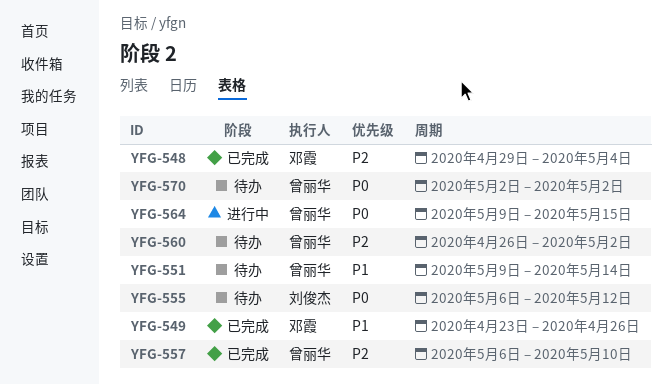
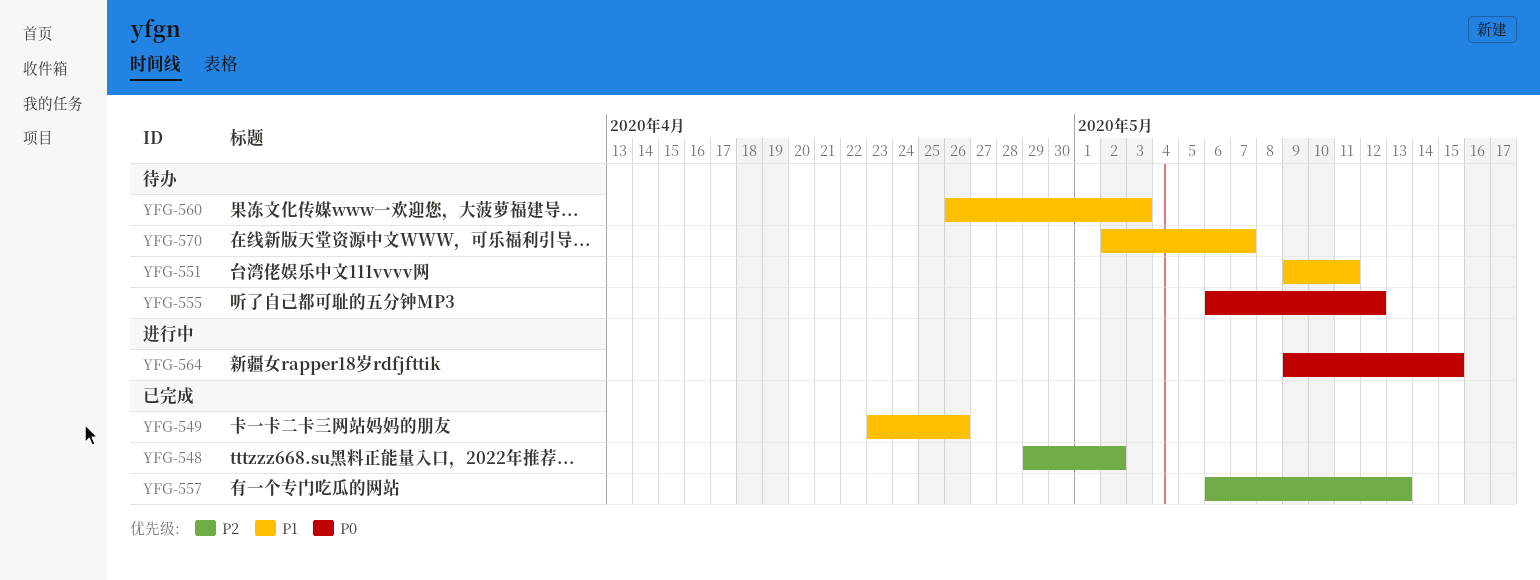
YFG-548, due: May 4 -> May 2
YFG-551, due: May 14 -> May 11
YFG-557, due: May 10 -> May 13
YFG-560, priority: P2 -> P1
YFG-560, due: May 2 -> May 3
YFG-570, priority: P0 -> P1
YFG-570, due: May 2 -> May 7

